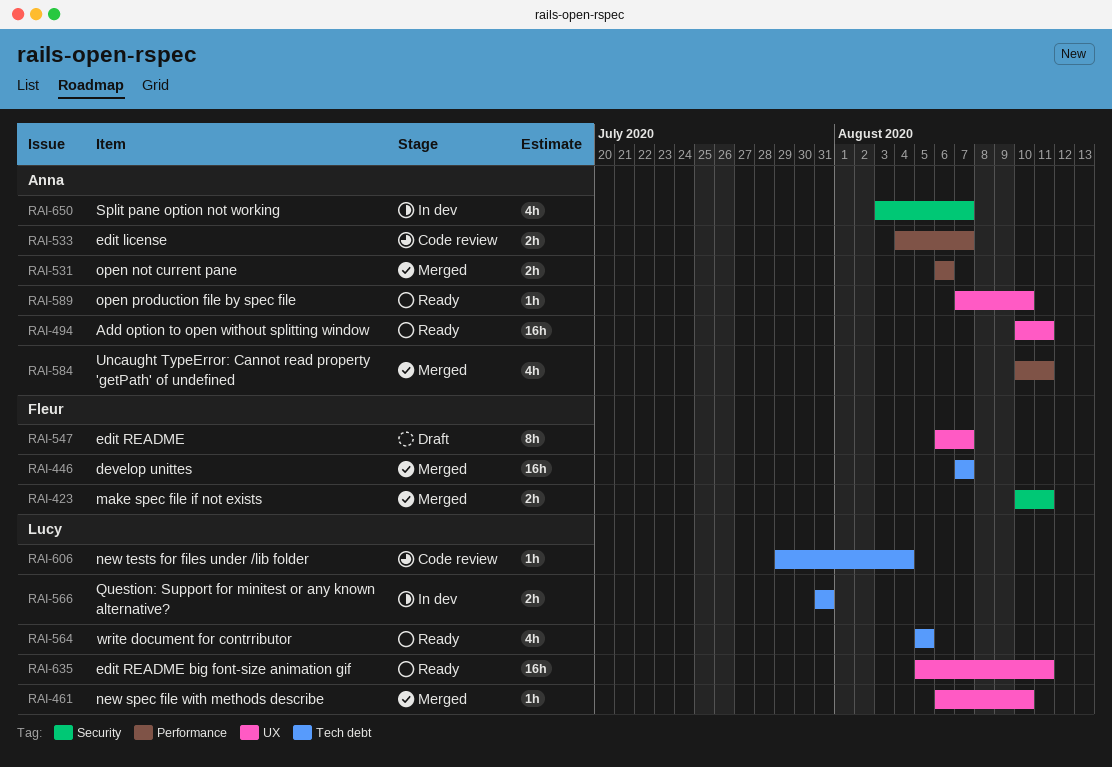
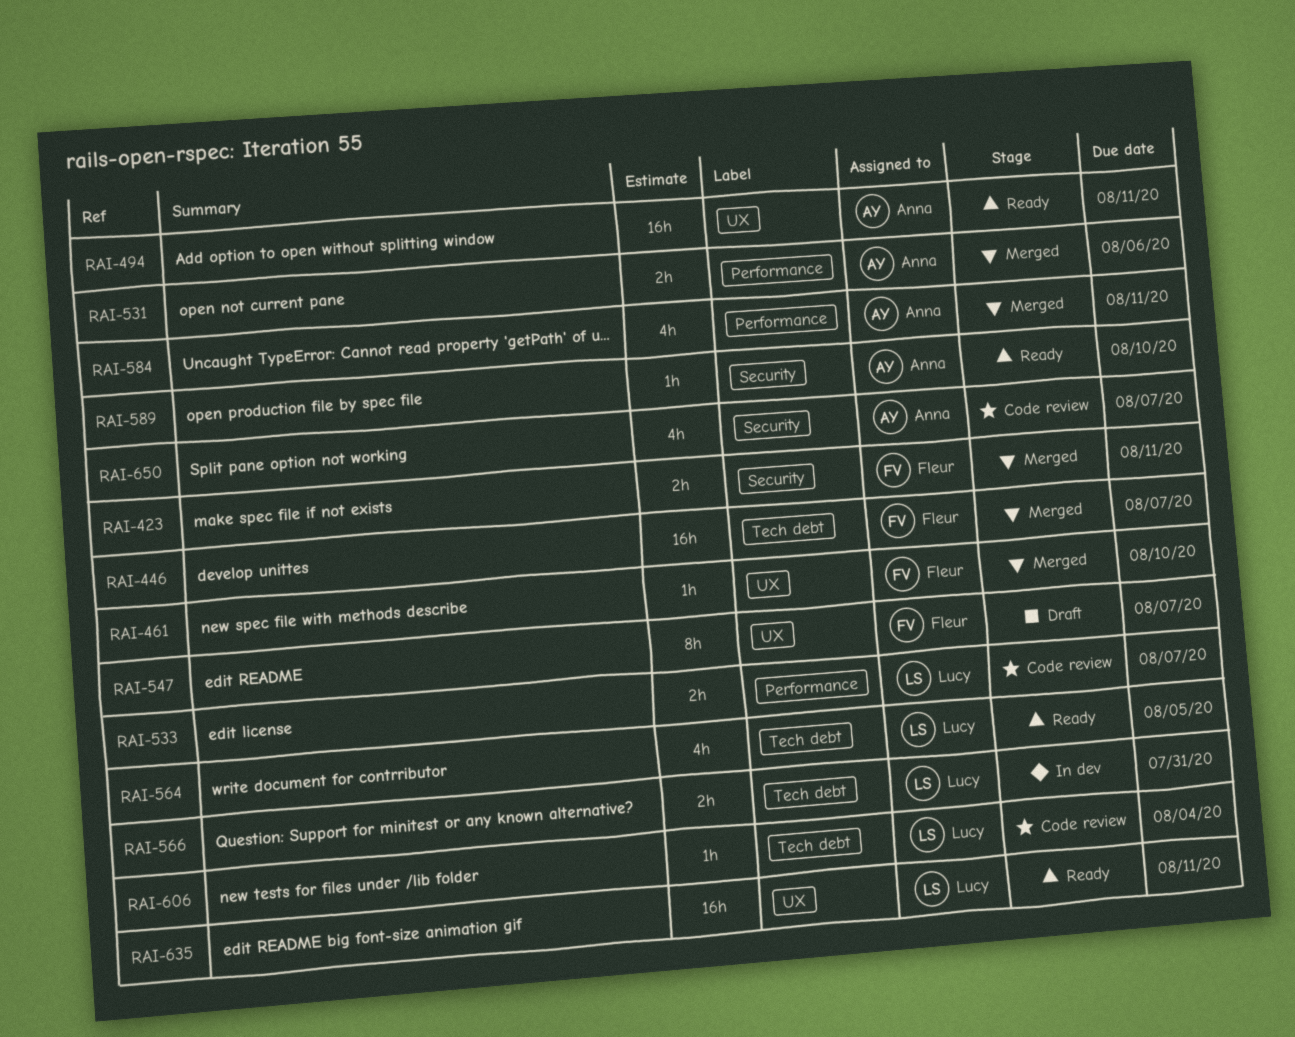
RAI-461, owner: Lucy -> Fleur
RAI-533, owner: Anna -> Lucy
RAI-589, label: UX -> Security
RAI-650, status: In dev -> Code review

